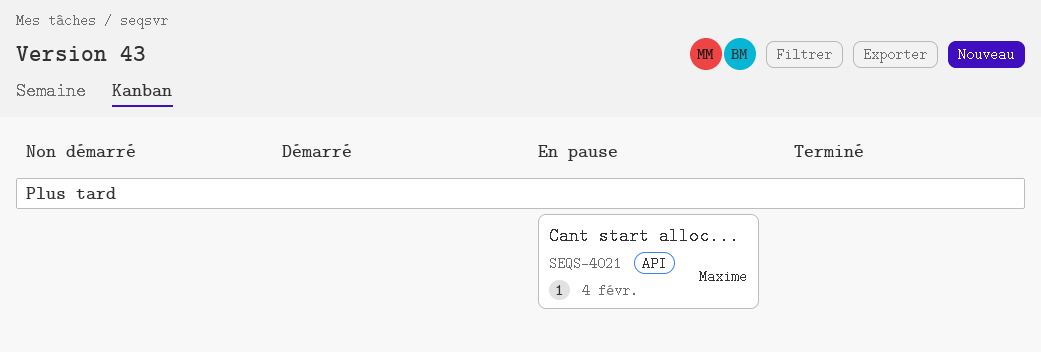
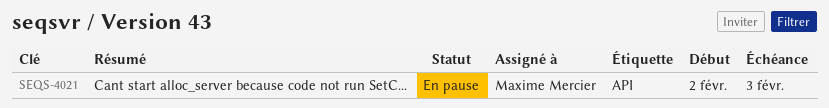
SEQS-4021, due: Feb 4 -> Feb 3

